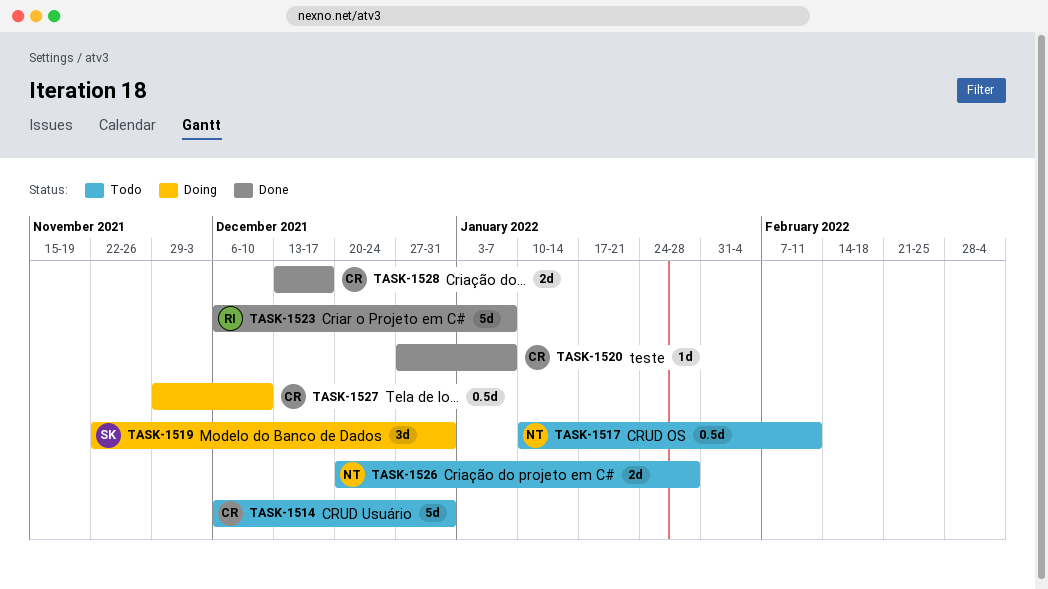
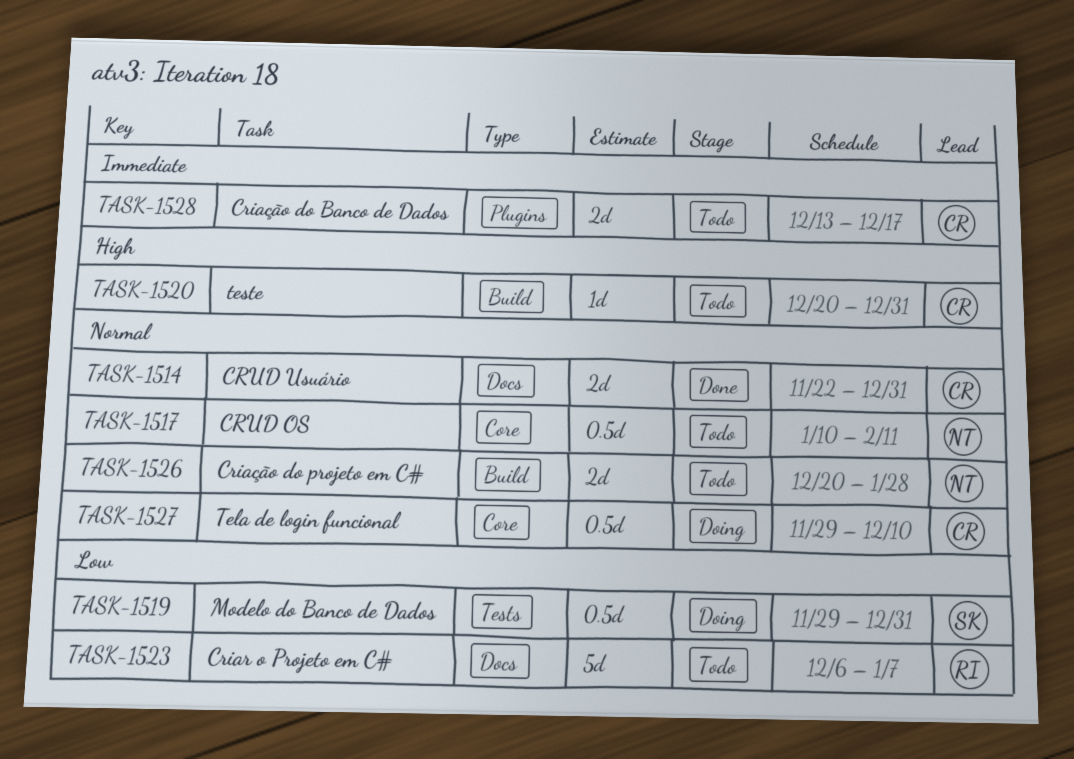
TASK-1514, status: Todo -> Done
TASK-1514, estimate: 5d -> 2d
TASK-1514, start: Dec 6 -> Nov 22
TASK-1519, estimate: 3d -> 0.5d
TASK-1519, start: Nov 22 -> Nov 29
TASK-1520, status: Done -> Todo
TASK-1520, start: Dec 27 -> Dec 20
TASK-1520, due: Jan 7 -> Dec 31
TASK-1523, status: Done -> Todo
TASK-1528, status: Done -> Todo

